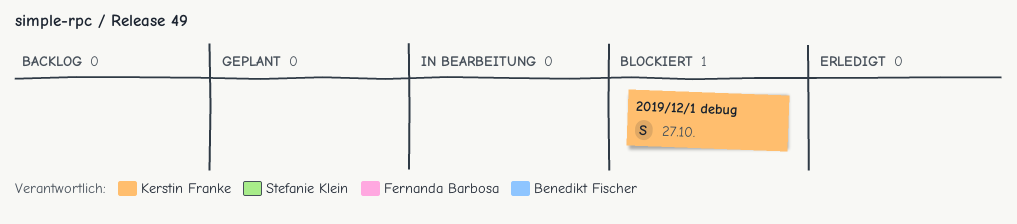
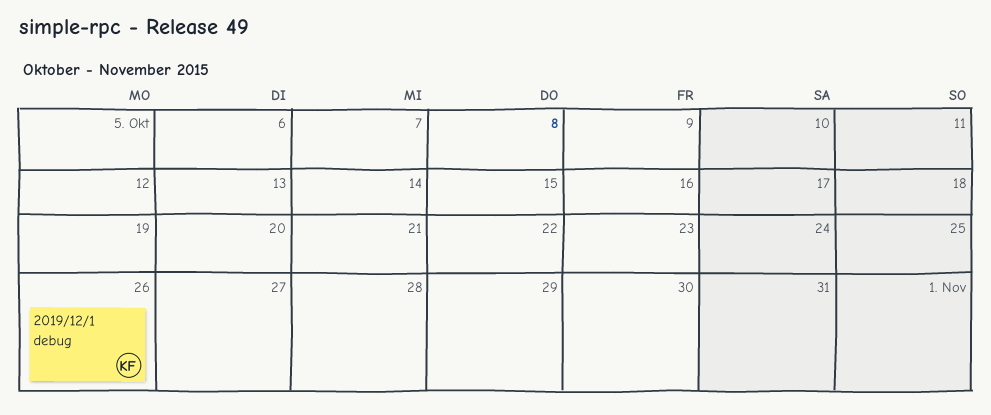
2019/12/1 debug, due: Oct 27 -> Oct 26

